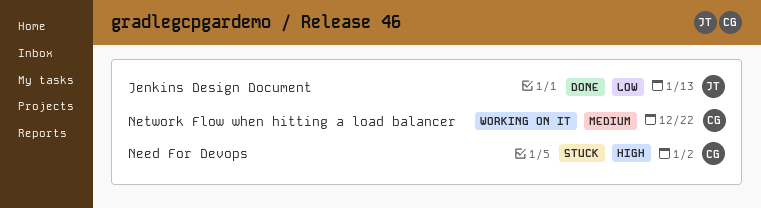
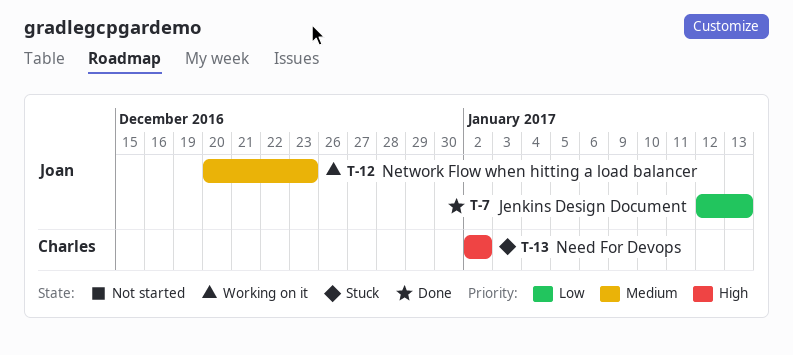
Network Flow when hitting a load balancer, owner: Charles -> Joan
Network Flow when hitting a load balancer, due: Dec 22 -> Dec 23

